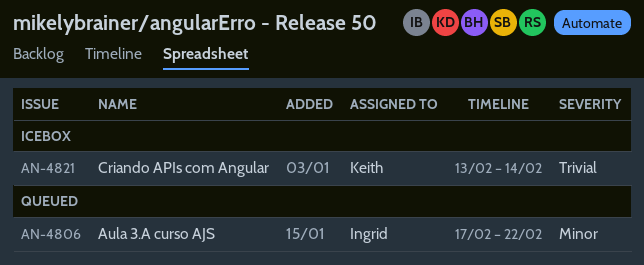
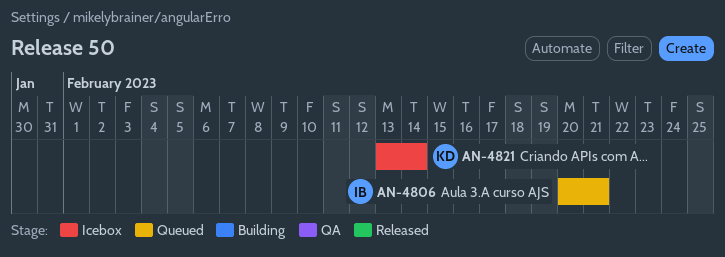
AN-4806, start: Feb 17 -> Feb 20
AN-4806, due: Feb 22 -> Feb 21

